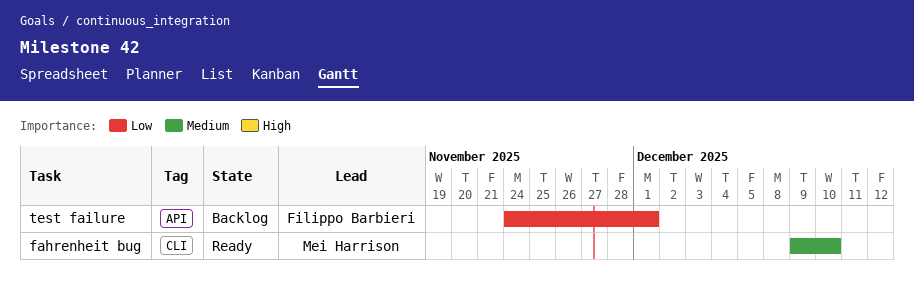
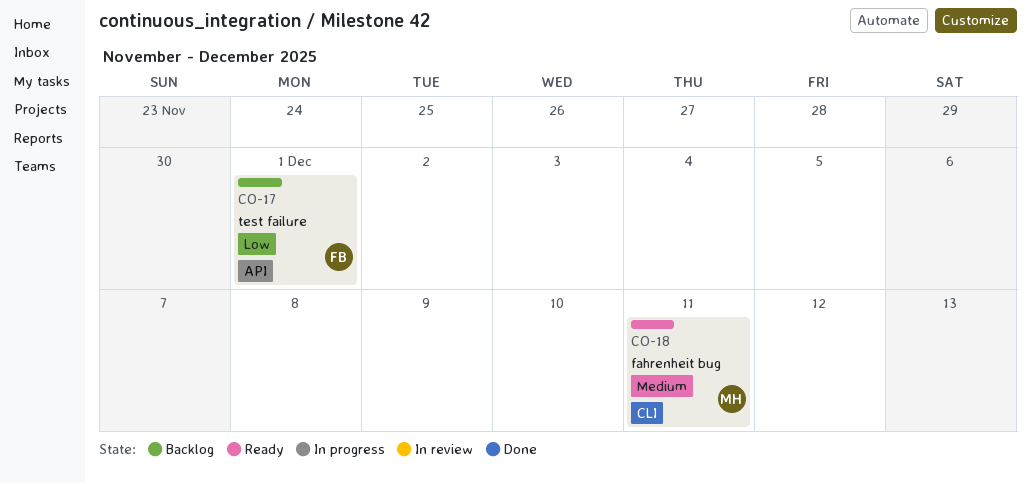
fahrenheit bug, due: Dec 10 -> Dec 11

